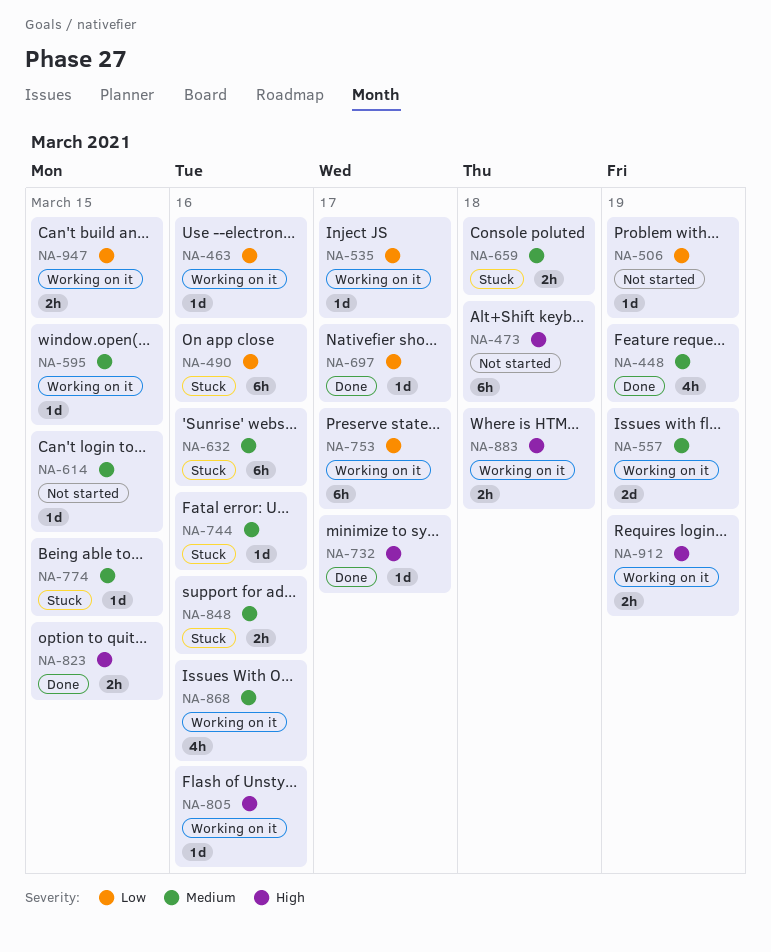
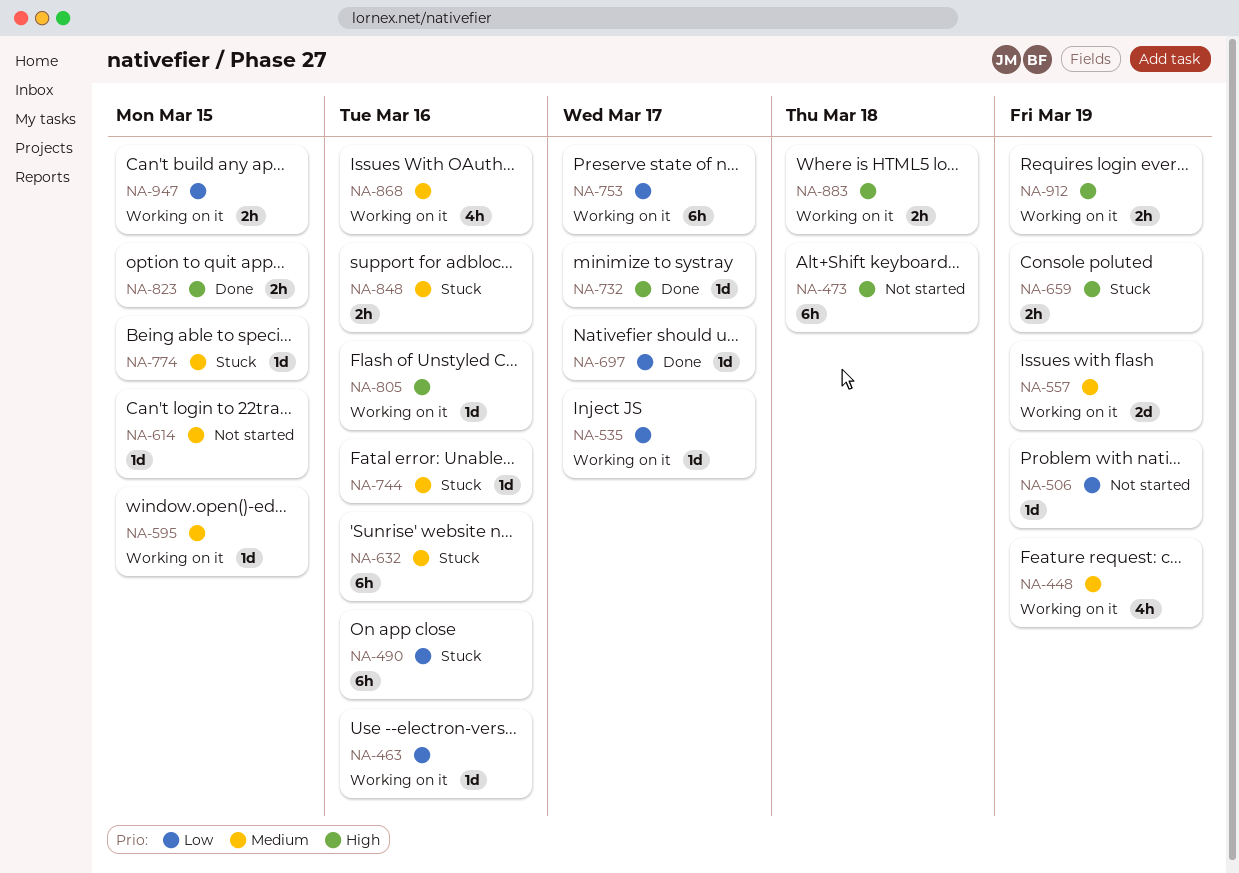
NA-448, status: Done -> Working on it
NA-659, priority: Medium -> High
NA-659, due: Mar 18 -> Mar 19

